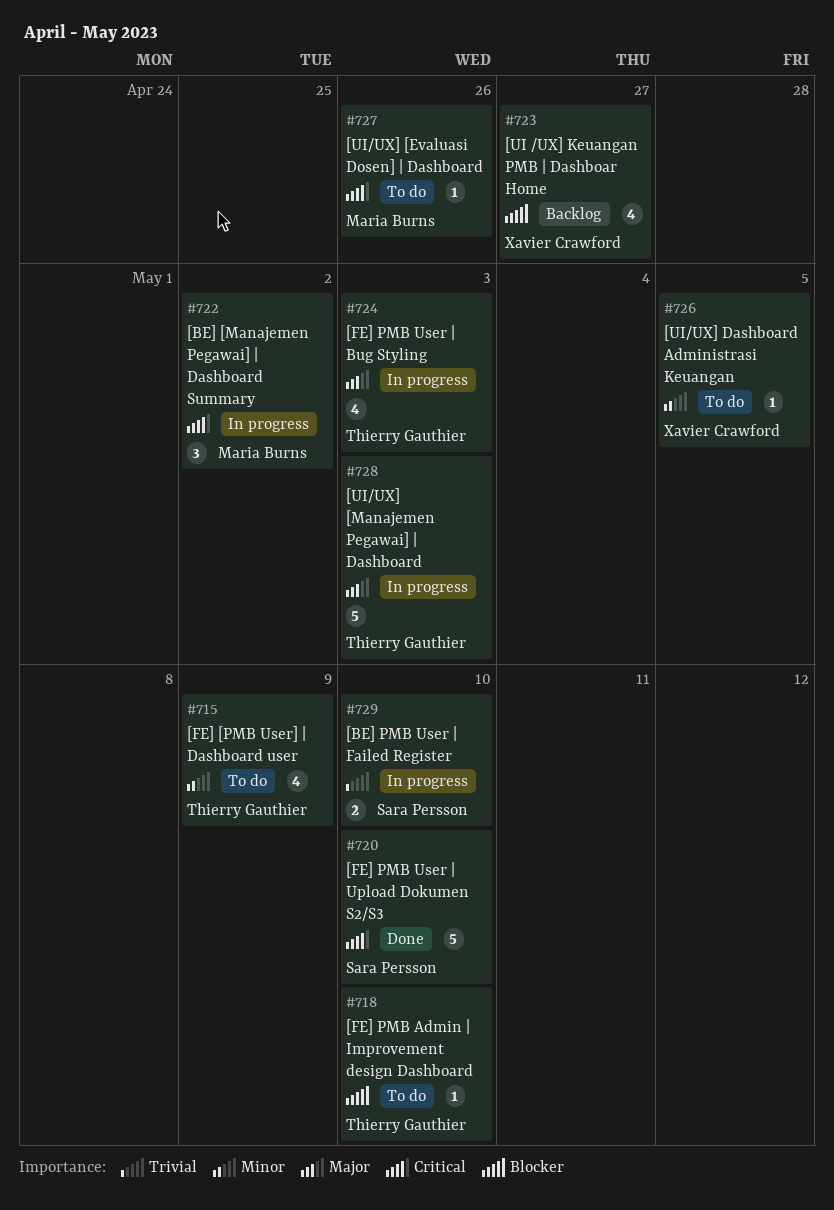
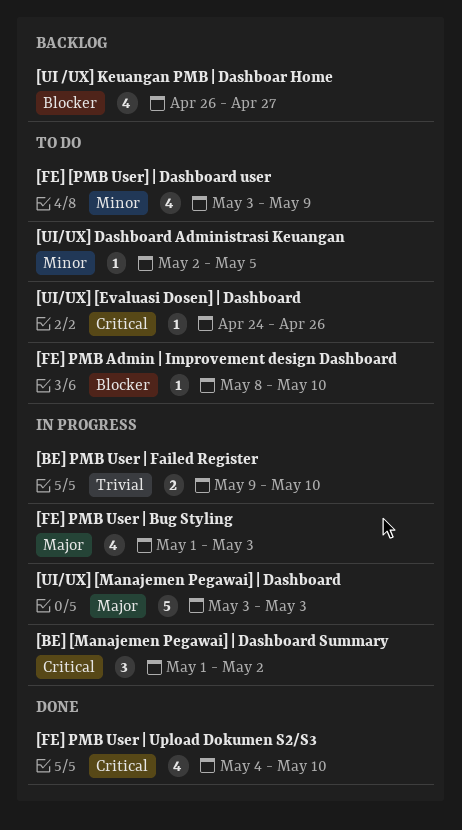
[FE] PMB User | Upload Dokumen S2/S3, estimate: 5 -> 4

